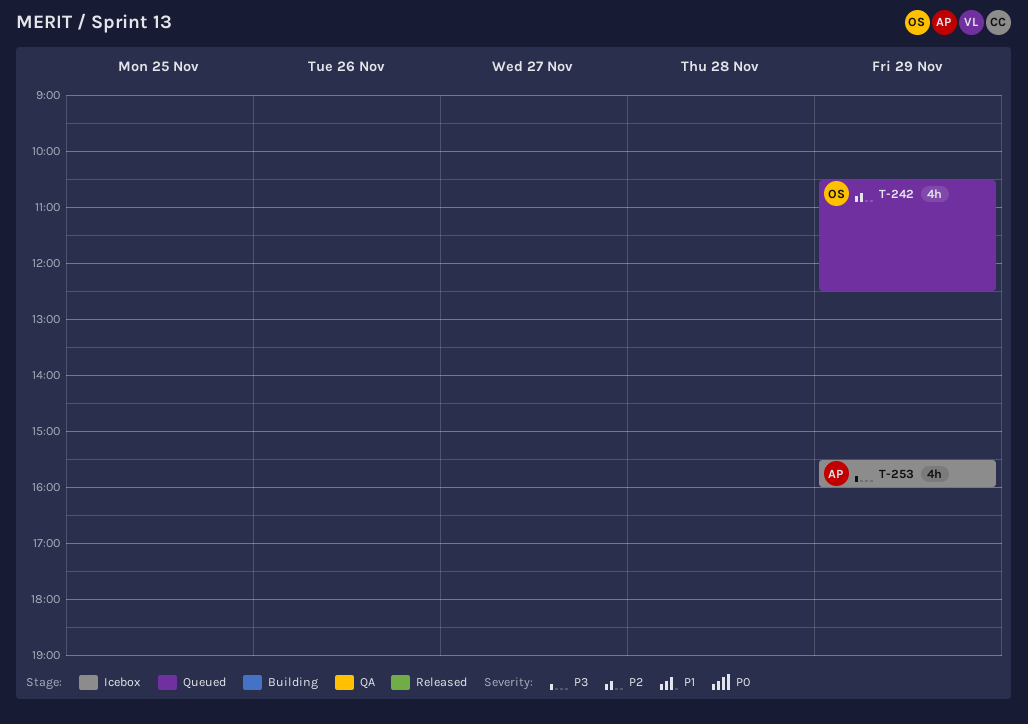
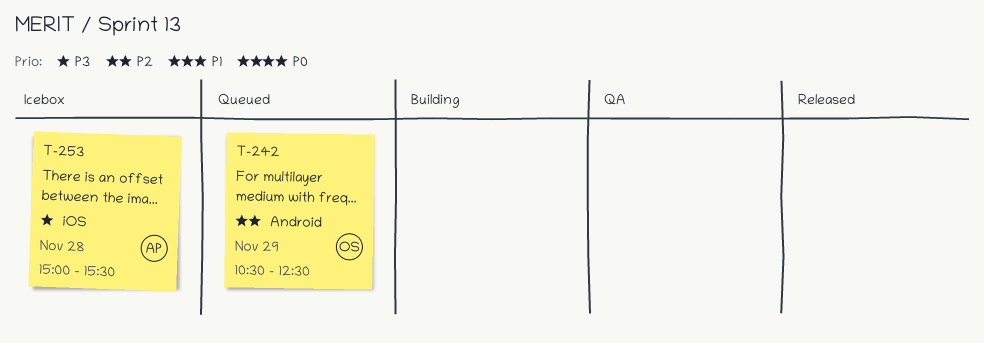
T-253, day: Nov 29 -> Nov 28
T-253, begins: 15:30 -> 15:00
T-253, ends: 16:00 -> 15:30

